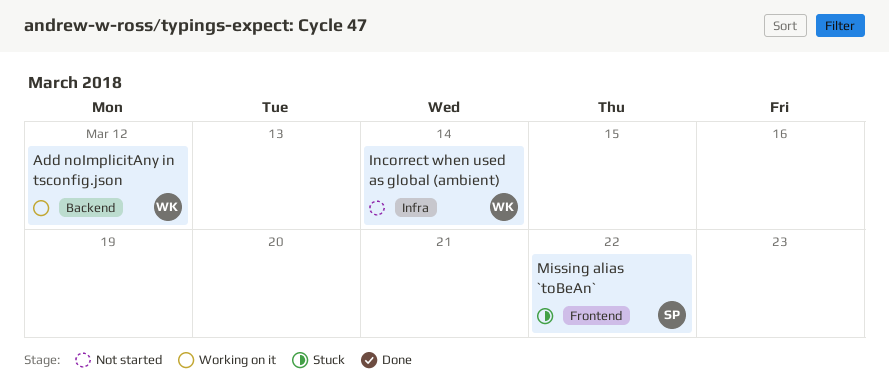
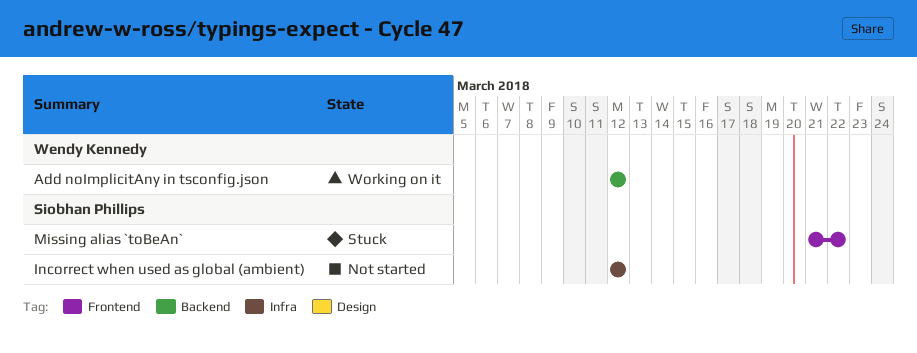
Incorrect when used as global (ambient), owner: Wendy Kennedy -> Siobhan Phillips
Incorrect when used as global (ambient), due: Mar 14 -> Mar 12

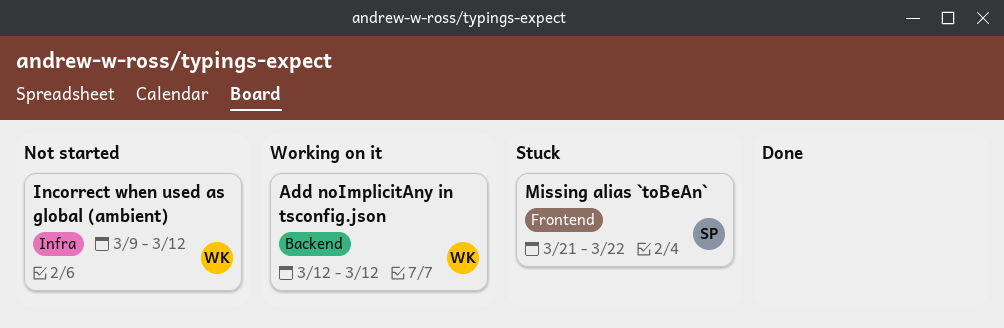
Incorrect when used as global (ambient), owner: Siobhan Phillips -> Wendy Kennedy
Incorrect when used as global (ambient), start: Mar 12 -> Mar 9

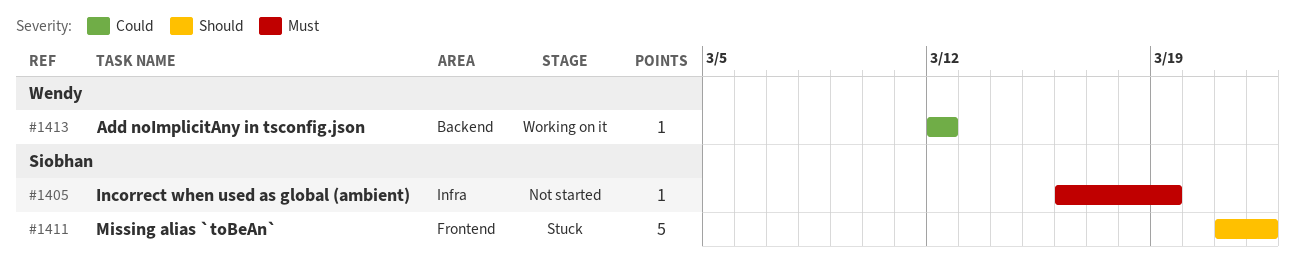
Incorrect when used as global (ambient), owner: Wendy -> Siobhan
Incorrect when used as global (ambient), start: Mar 9 -> Mar 16
Incorrect when used as global (ambient), due: Mar 12 -> Mar 19

